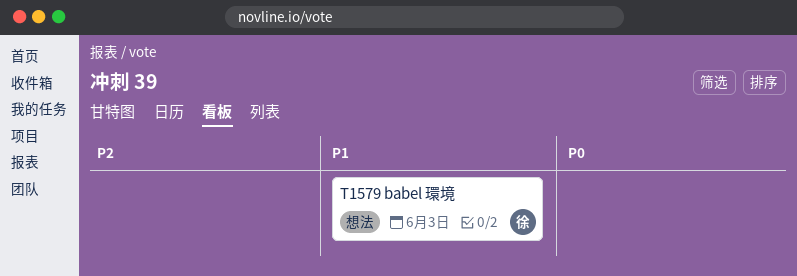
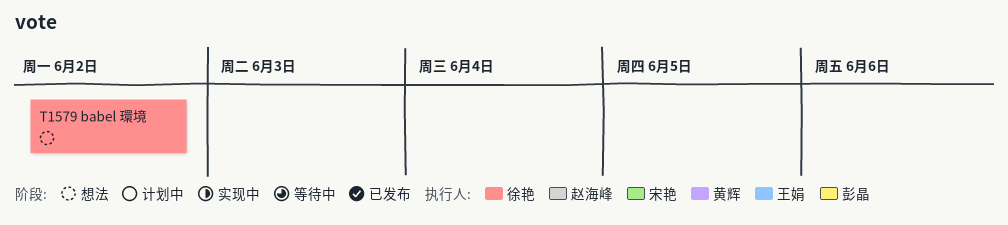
T1579, due: Jun 3 -> Jun 2

